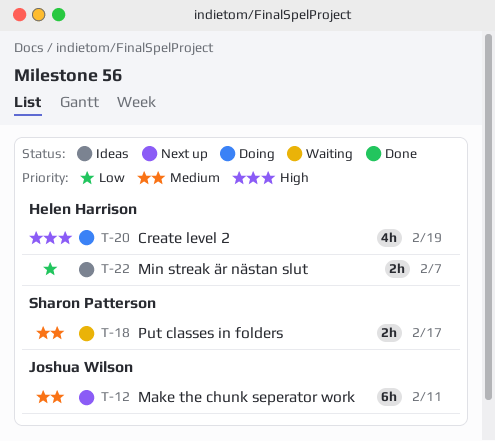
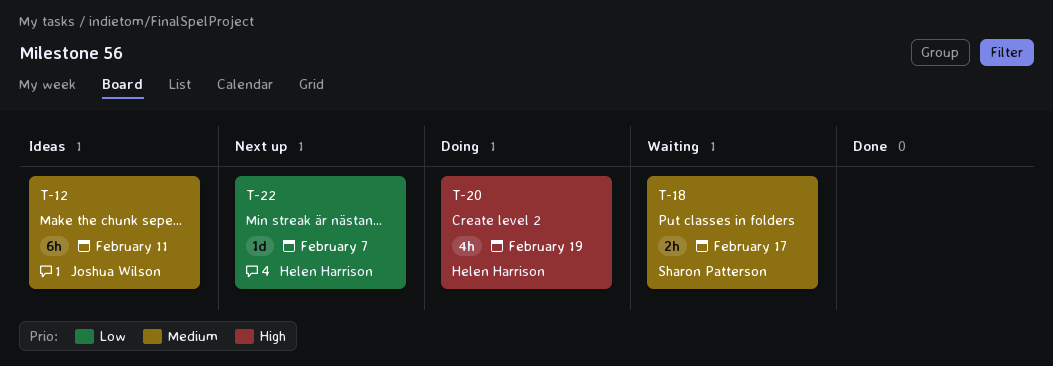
T-12, status: Next up -> Ideas
T-22, status: Ideas -> Next up
T-22, estimate: 2h -> 1d

